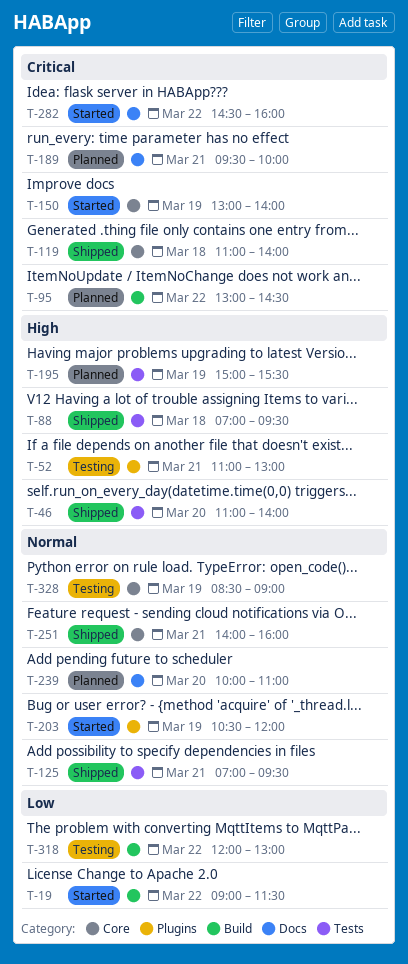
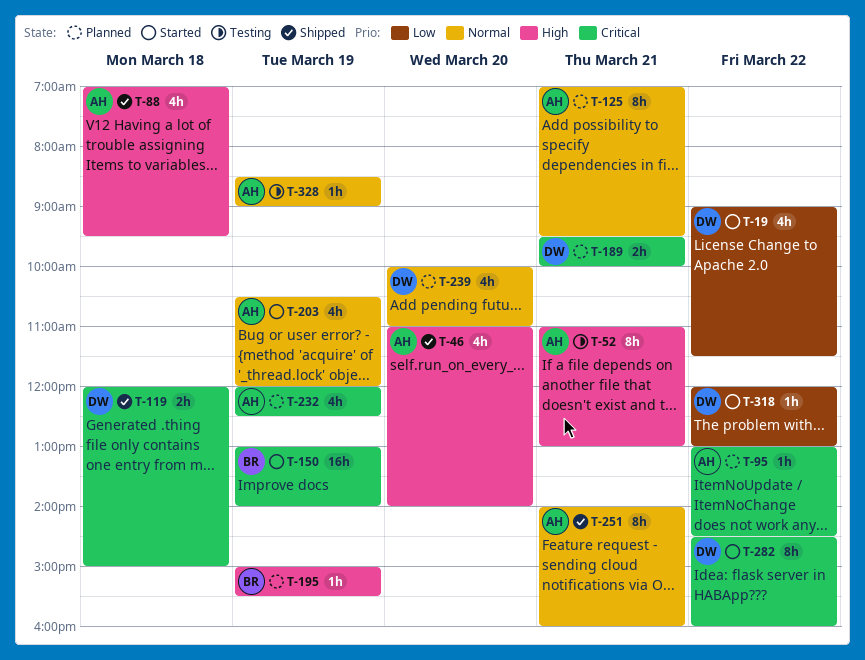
T-119, begins: 11:00 -> 12:00
T-119, ends: 14:00 -> 15:00
T-125, status: Shipped -> Planned
T-232: none -> present
T-318, status: Testing -> Started

